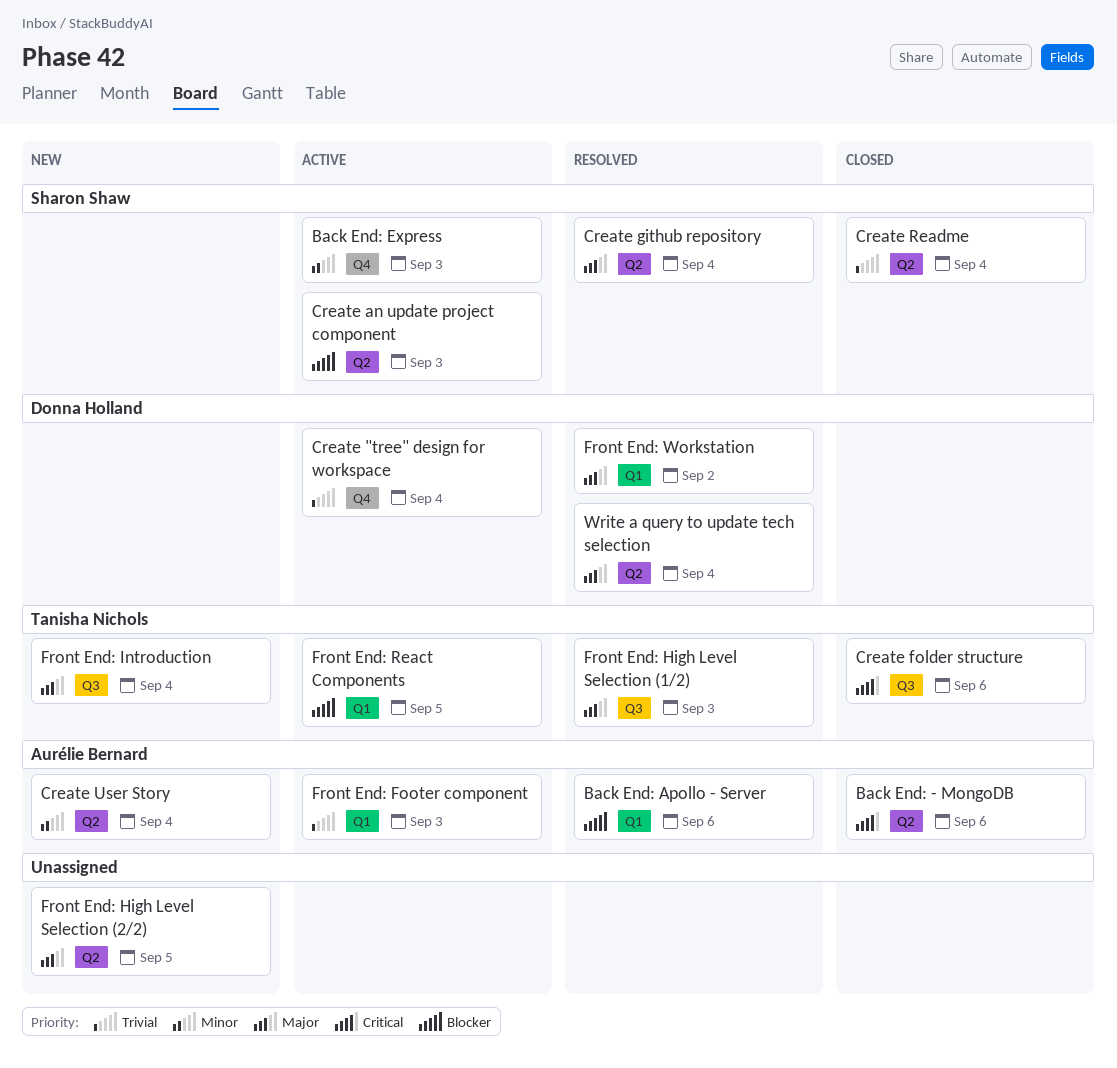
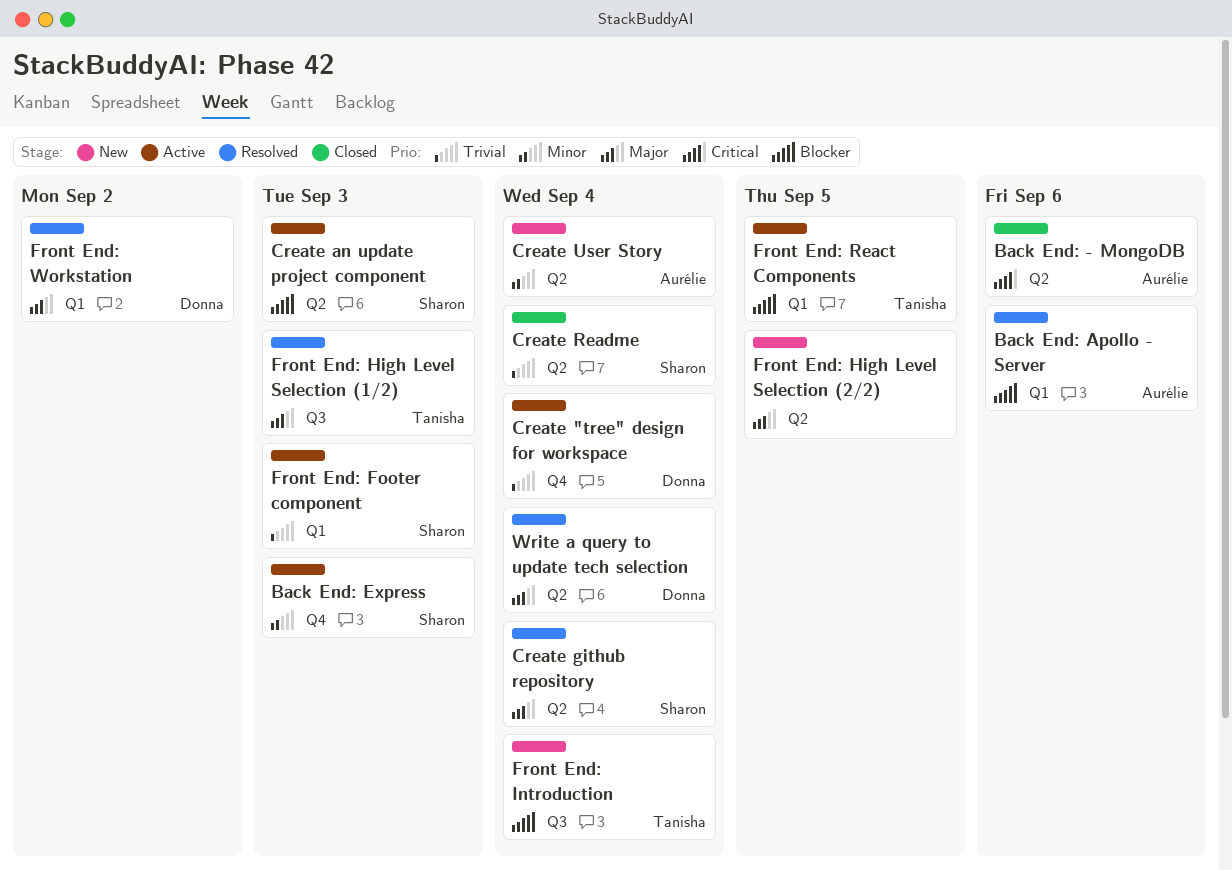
Create folder structure: present -> none
Front End: Footer component, owner: Aurélie Bernard -> Sharon Shaw
Front End: Introduction, priority: Major -> Blocker

